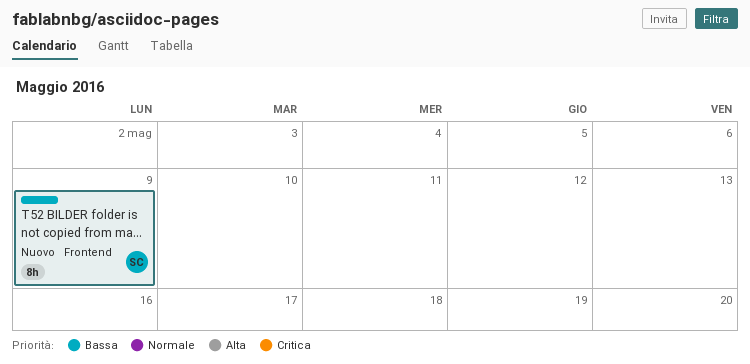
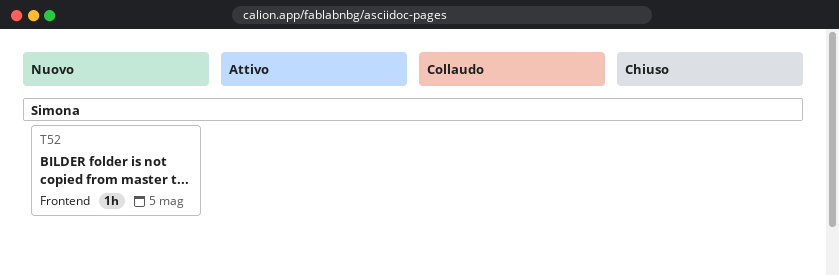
T52, estimate: 8h -> 1h
T52, due: May 9 -> May 5

